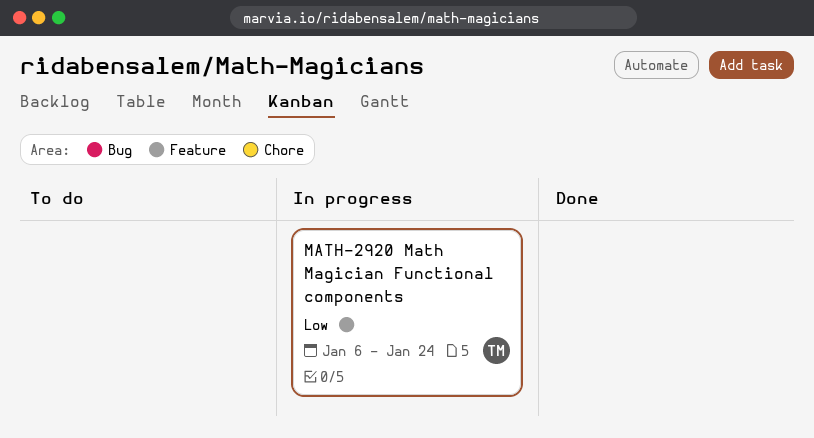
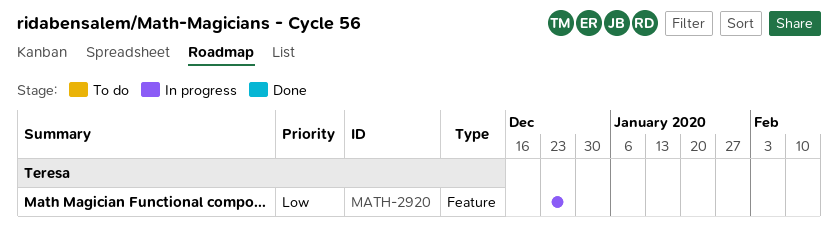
MATH-2920, start: Jan 6 -> Dec 23
MATH-2920, due: Jan 24 -> Dec 27

